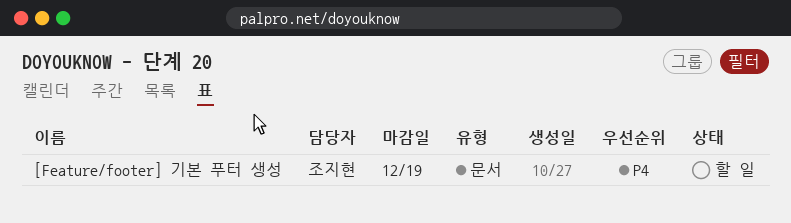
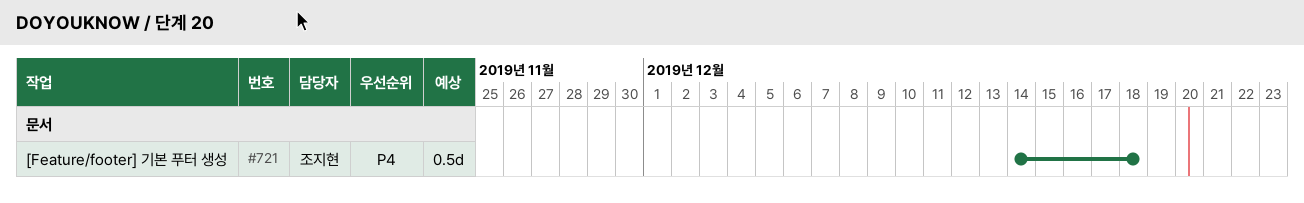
[Feature/footer] 기본 푸터 생성, due: Dec 19 -> Dec 18

